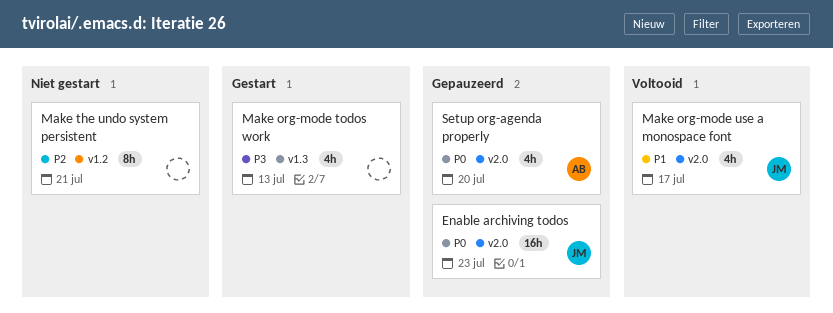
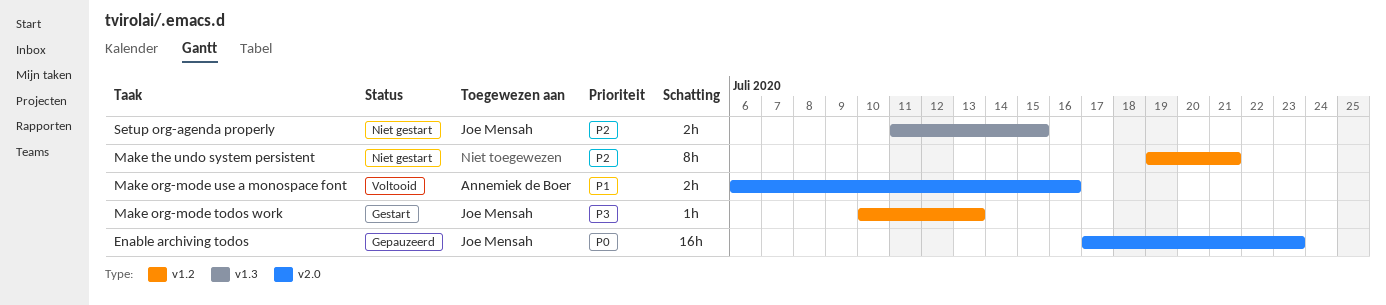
Make org-mode todos work, owner: none -> Joe Mensah
Make org-mode todos work, label: v1.3 -> v1.2
Make org-mode todos work, estimate: 4h -> 1h
Make org-mode use a monospace font, owner: Joe Mensah -> Annemiek de Boer
Make org-mode use a monospace font, estimate: 4h -> 2h
Make org-mode use a monospace font, due: Jul 17 -> Jul 16
Setup org-agenda properly, status: Gepauzeerd -> Niet gestart
Setup org-agenda properly, owner: Annemiek de Boer -> Joe Mensah
Setup org-agenda properly, priority: P0 -> P2
Setup org-agenda properly, label: v2.0 -> v1.3
Setup org-agenda properly, estimate: 4h -> 2h
Setup org-agenda properly, due: Jul 20 -> Jul 15

